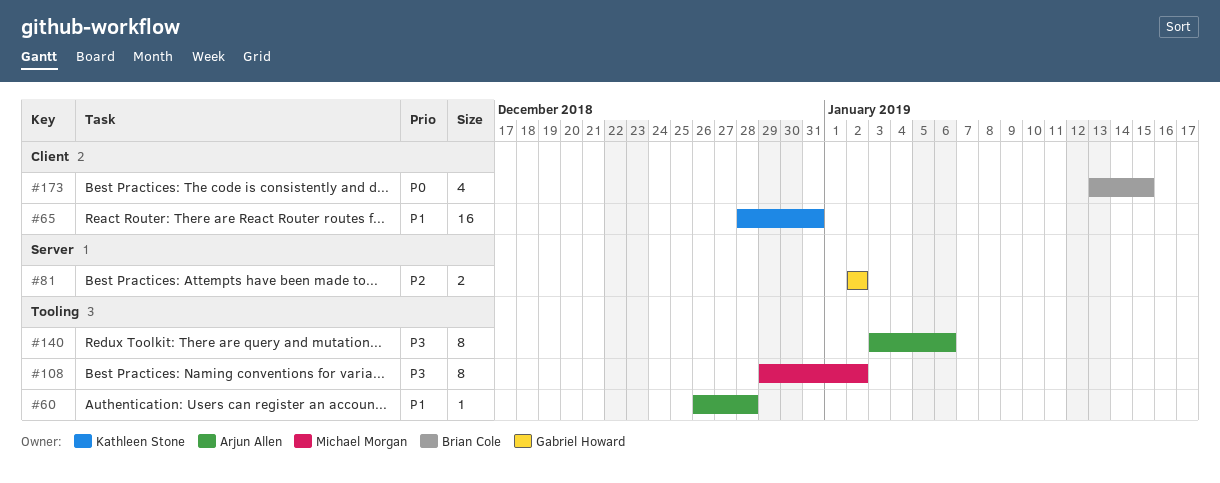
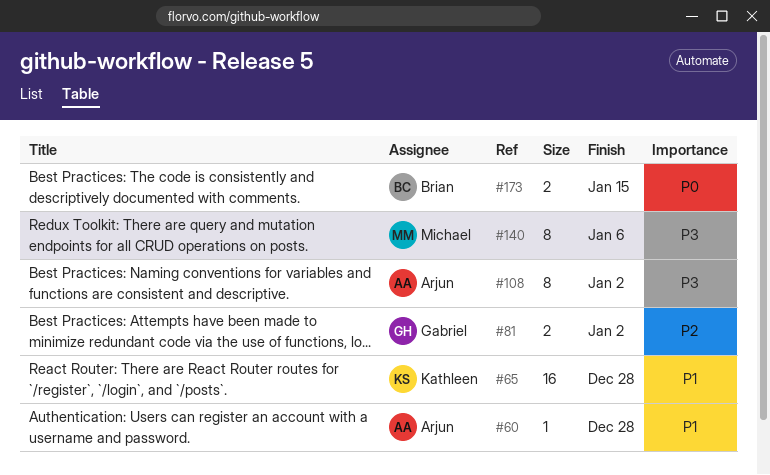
#65, due: Dec 31 -> Dec 28
#108, owner: Michael Morgan -> Arjun Allen
#140, owner: Arjun Allen -> Michael Morgan
#173, estimate: 4 -> 2

